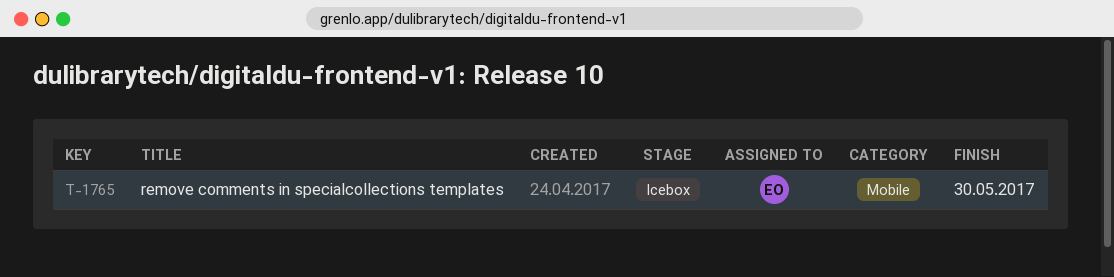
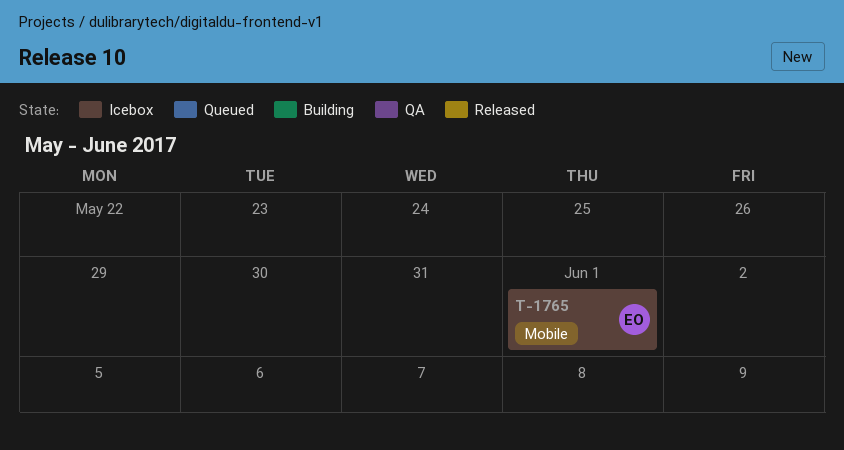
T-1765, due: May 30 -> Jun 1

